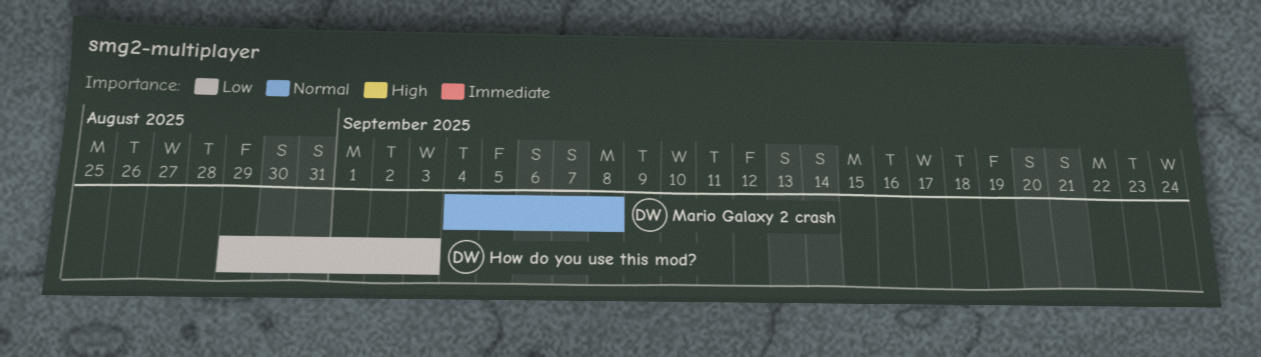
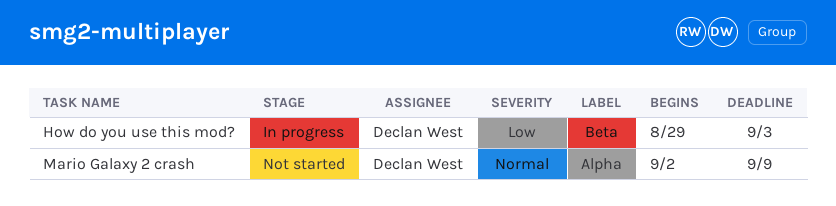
Mario Galaxy 2 crash, start: Sep 4 -> Sep 2
Mario Galaxy 2 crash, due: Sep 8 -> Sep 9

